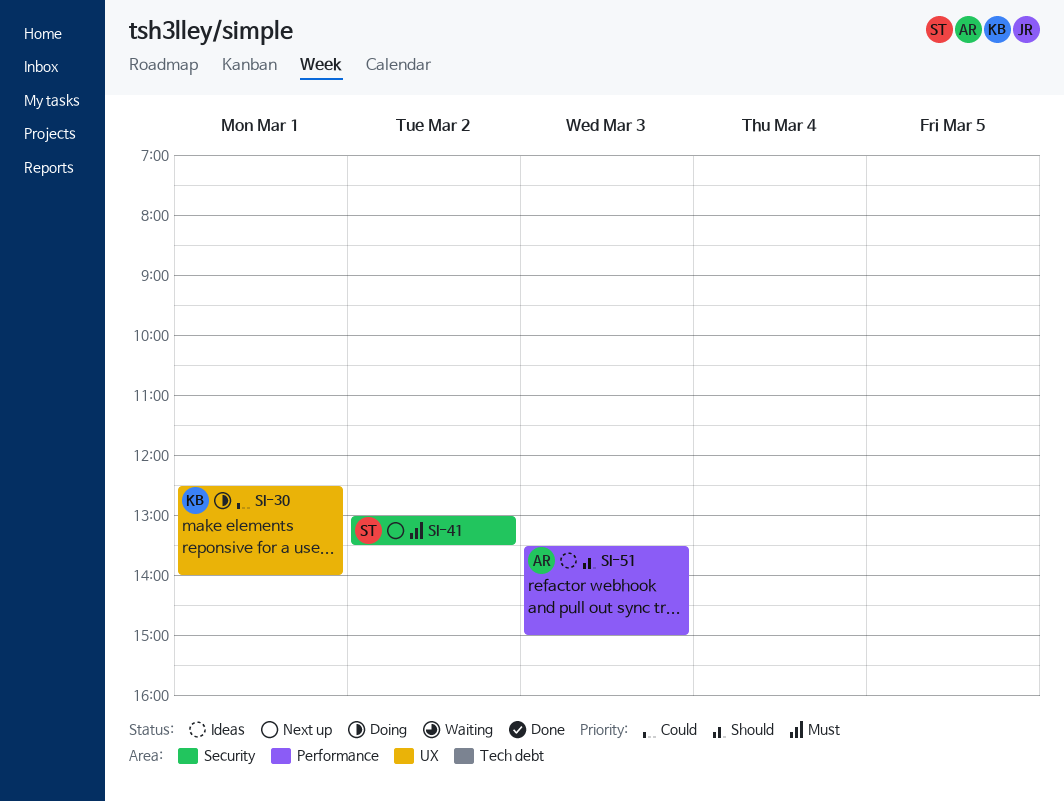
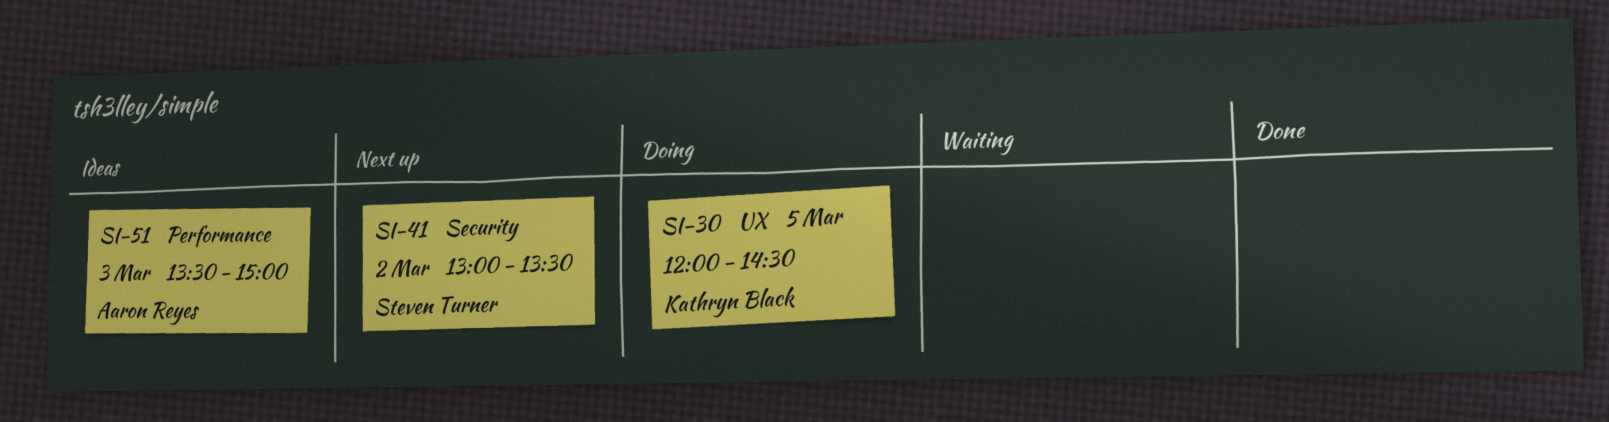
SI-30, day: Mar 1 -> Mar 5
SI-30, begins: 12:30 -> 12:00
SI-30, ends: 14:00 -> 14:30

